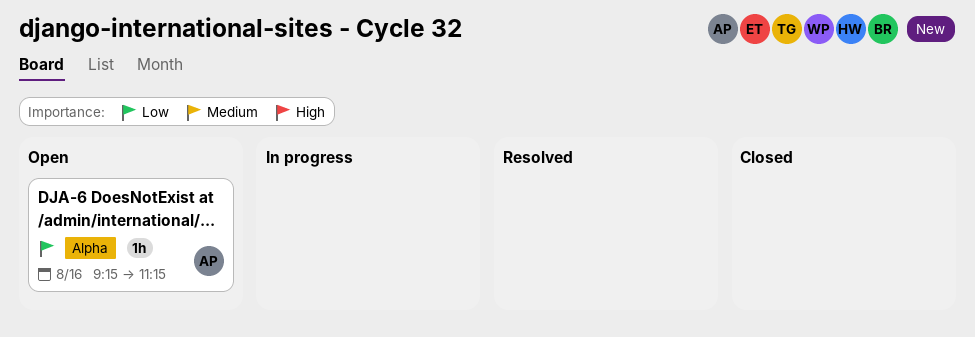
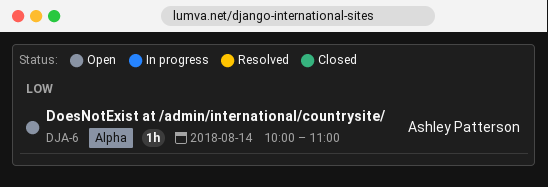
DJA-6, day: Aug 16 -> Aug 14
DJA-6, begins: 09:15 -> 10:00
DJA-6, ends: 11:15 -> 11:00

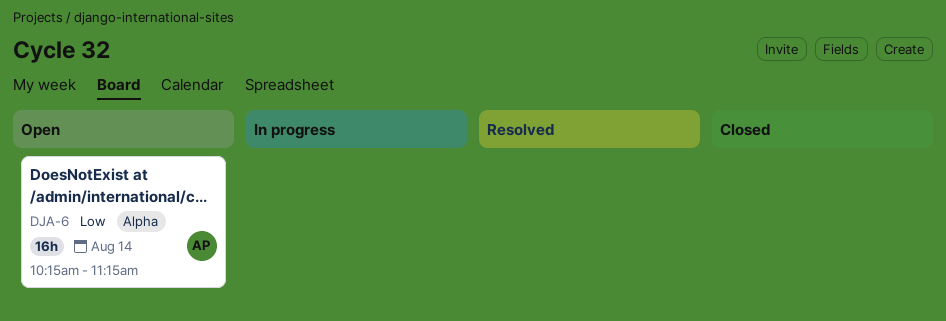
DJA-6, estimate: 1h -> 16h
DJA-6, begins: 10:00 -> 10:15
DJA-6, ends: 11:00 -> 11:15

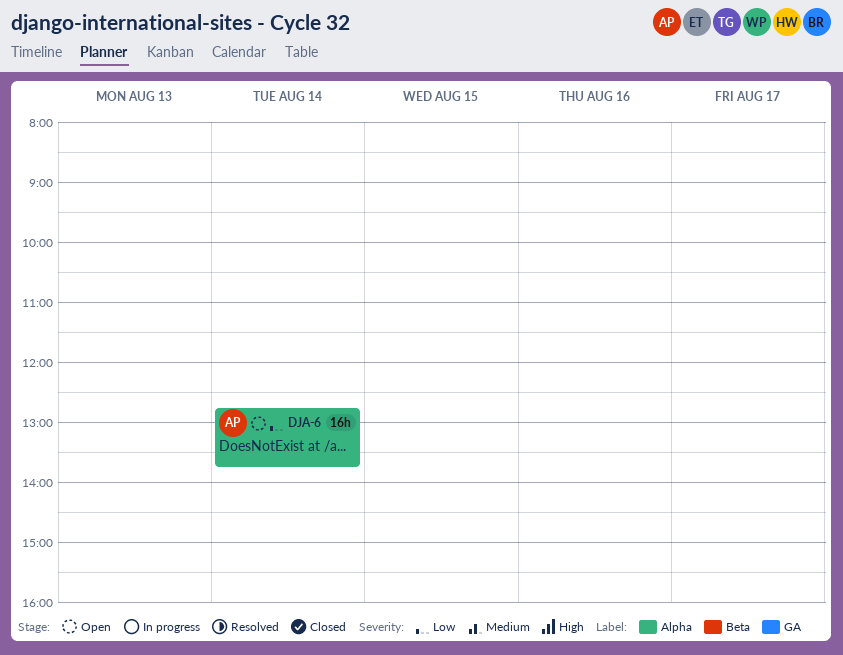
DJA-6, begins: 10:15 -> 12:45
DJA-6, ends: 11:15 -> 13:45

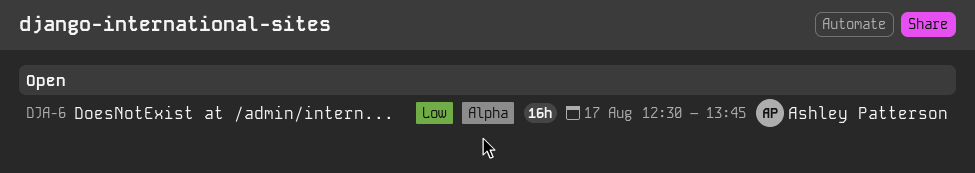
DJA-6, day: Aug 14 -> Aug 17
DJA-6, begins: 12:45 -> 12:30

